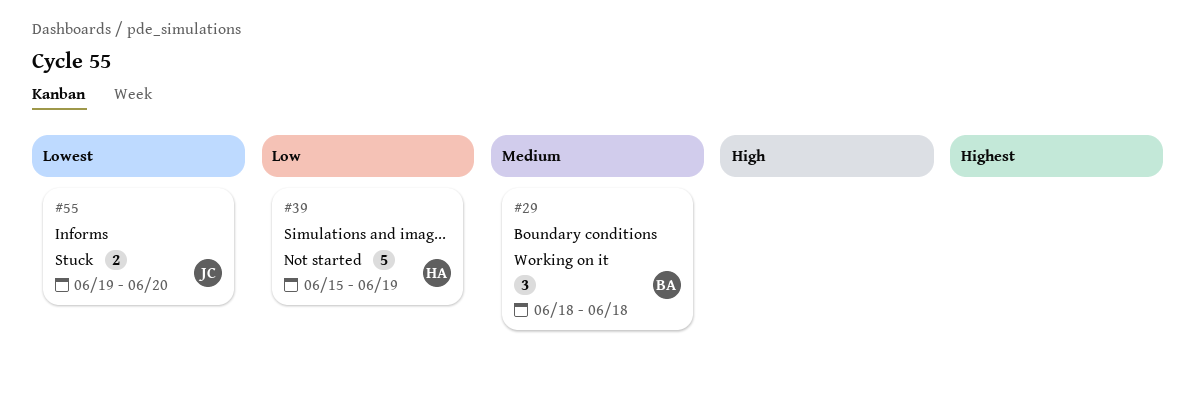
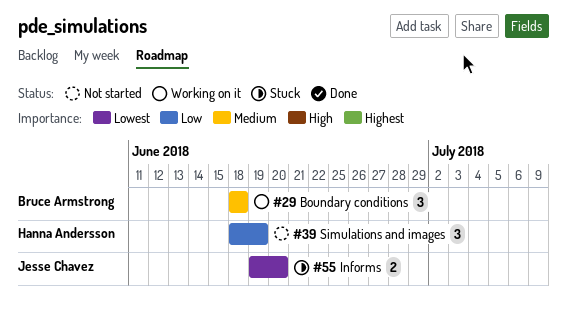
#39, estimate: 5 -> 3
#39, start: Jun 15 -> Jun 18

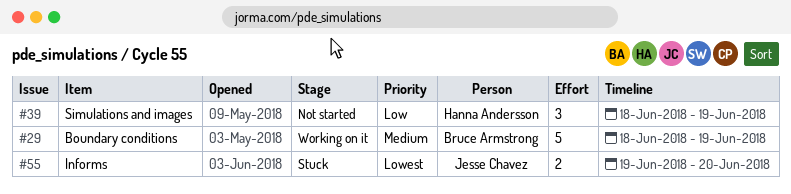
#29, estimate: 3 -> 5
#29, due: Jun 18 -> Jun 19

